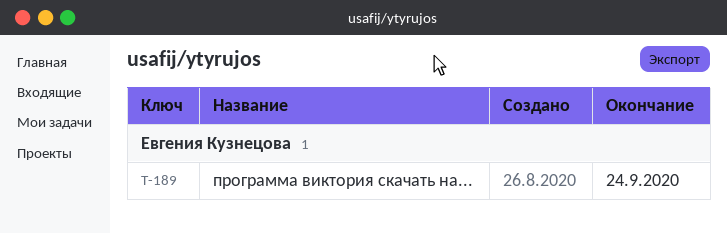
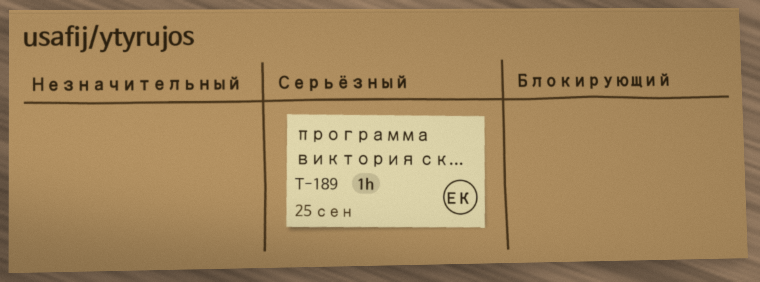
T-189, due: Sep 24 -> Sep 25

